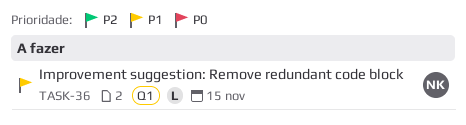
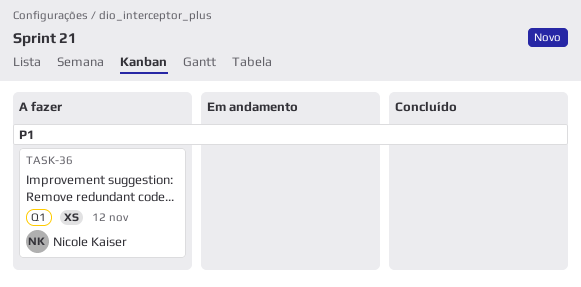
TASK-36, estimate: L -> XS
TASK-36, due: Nov 15 -> Nov 12

